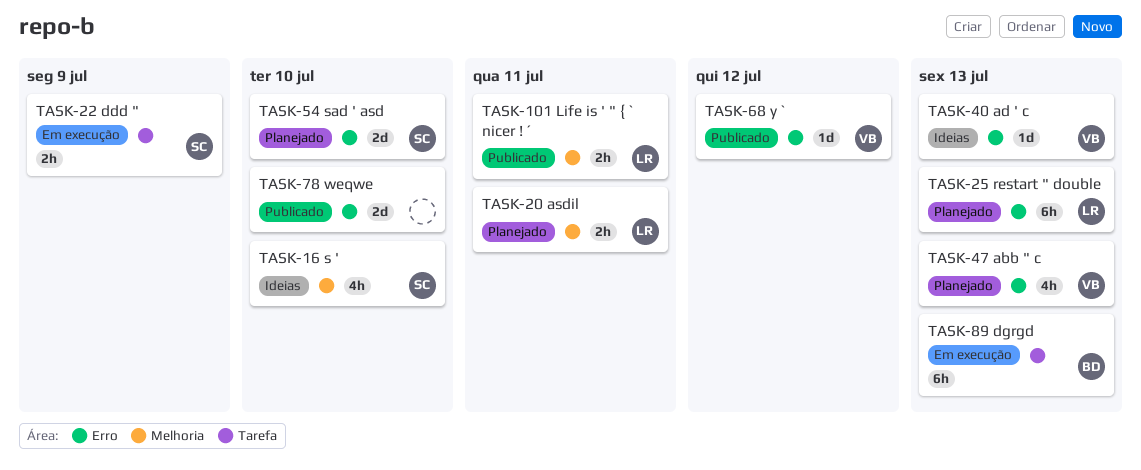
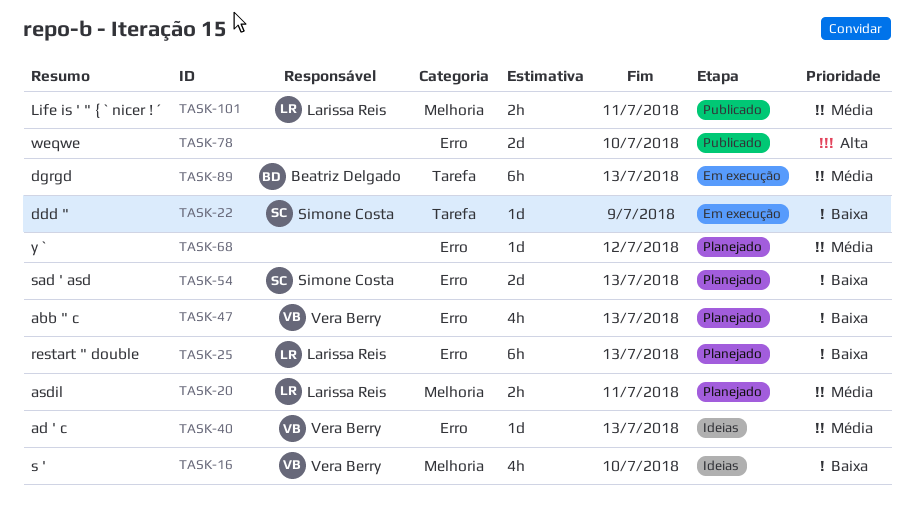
TASK-16, owner: Simone Costa -> Vera Berry
TASK-22, estimate: 2h -> 1d
TASK-54, due: Jul 10 -> Jul 13
TASK-68, status: Publicado -> Planejado
TASK-68, owner: Vera Berry -> none

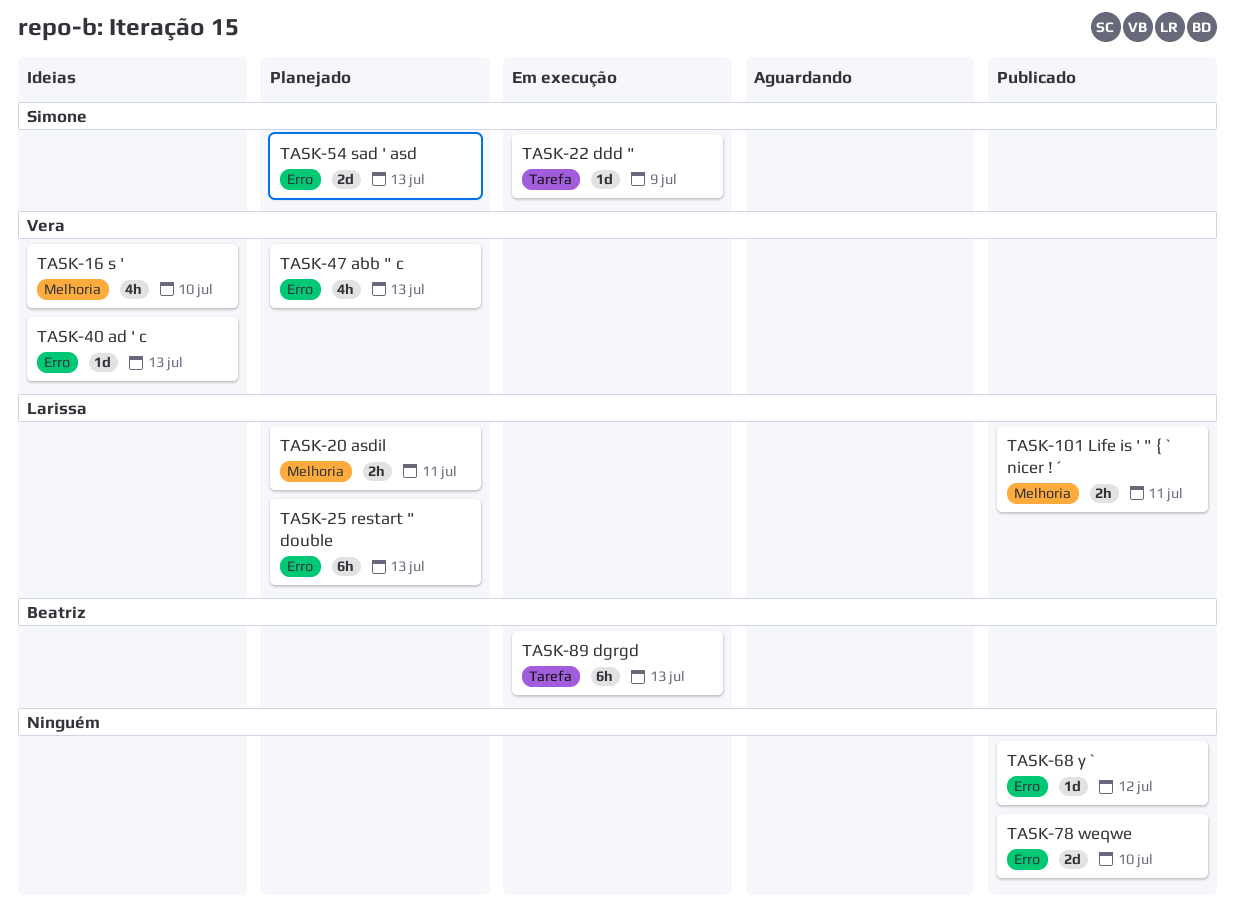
TASK-68, status: Planejado -> Publicado

